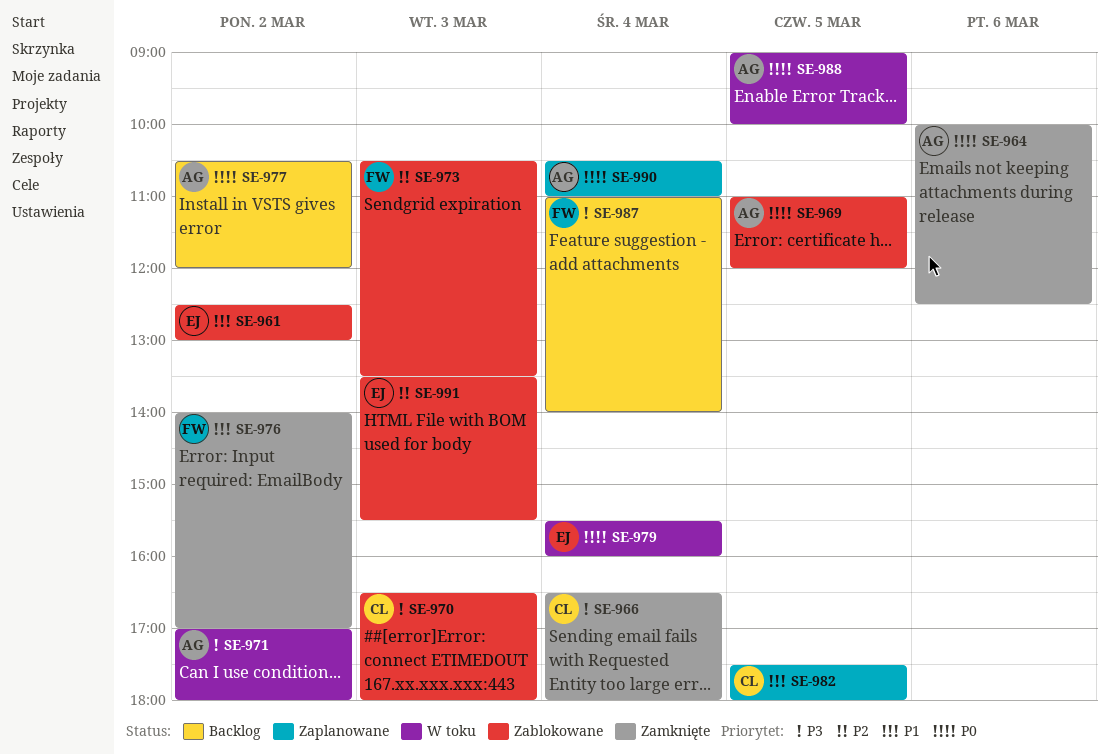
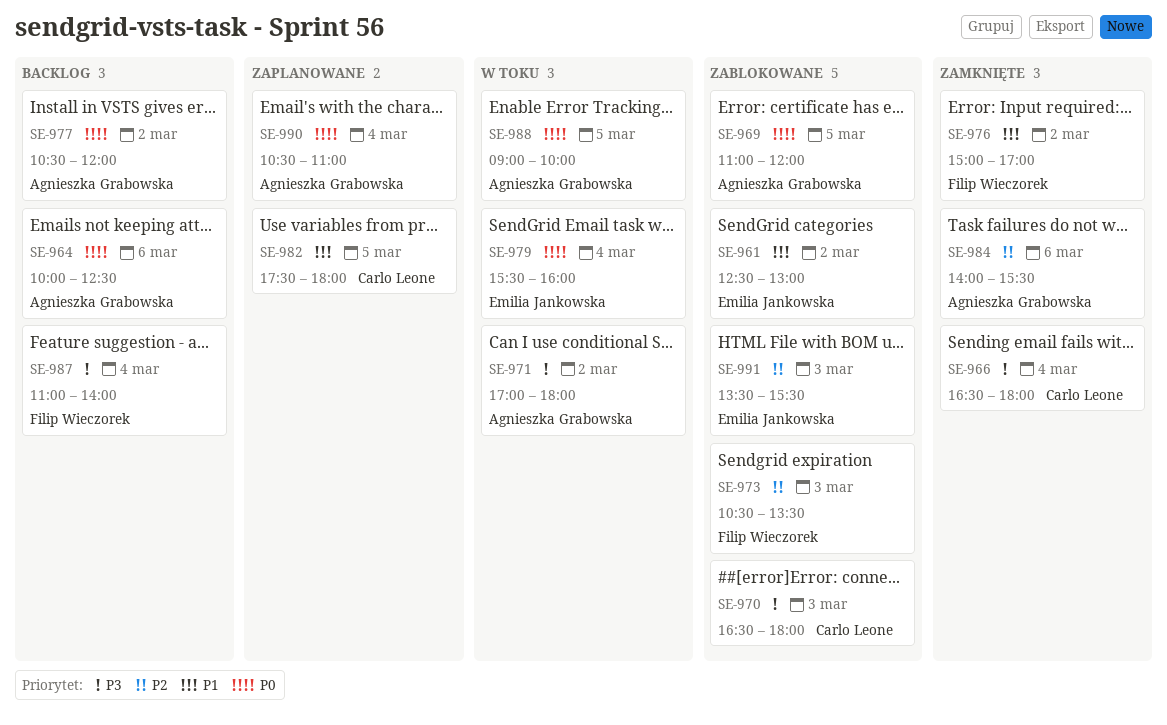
SE-964, status: Zamknięte -> Backlog
SE-976, begins: 14:00 -> 15:00
SE-984: none -> present

